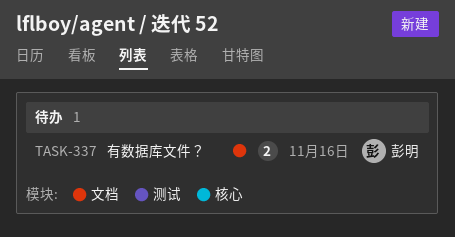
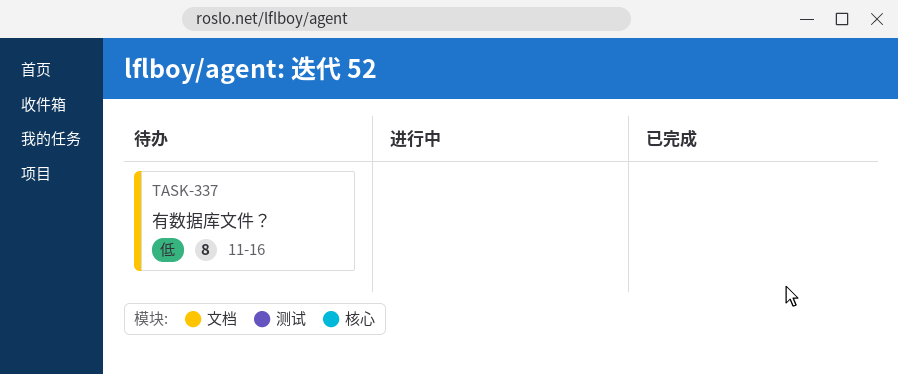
TASK-337, estimate: 2 -> 8

